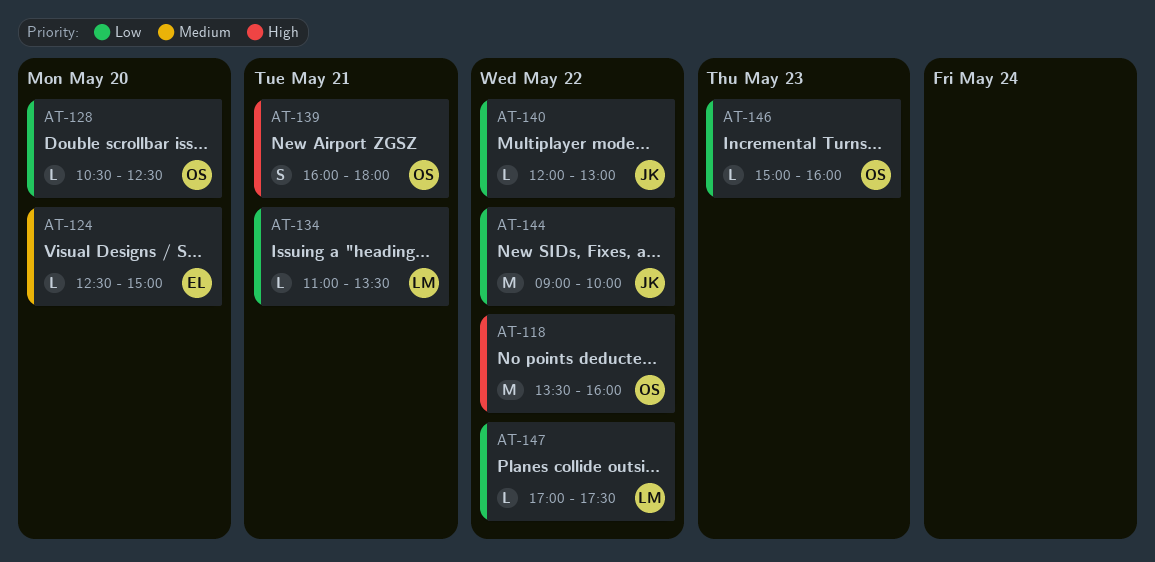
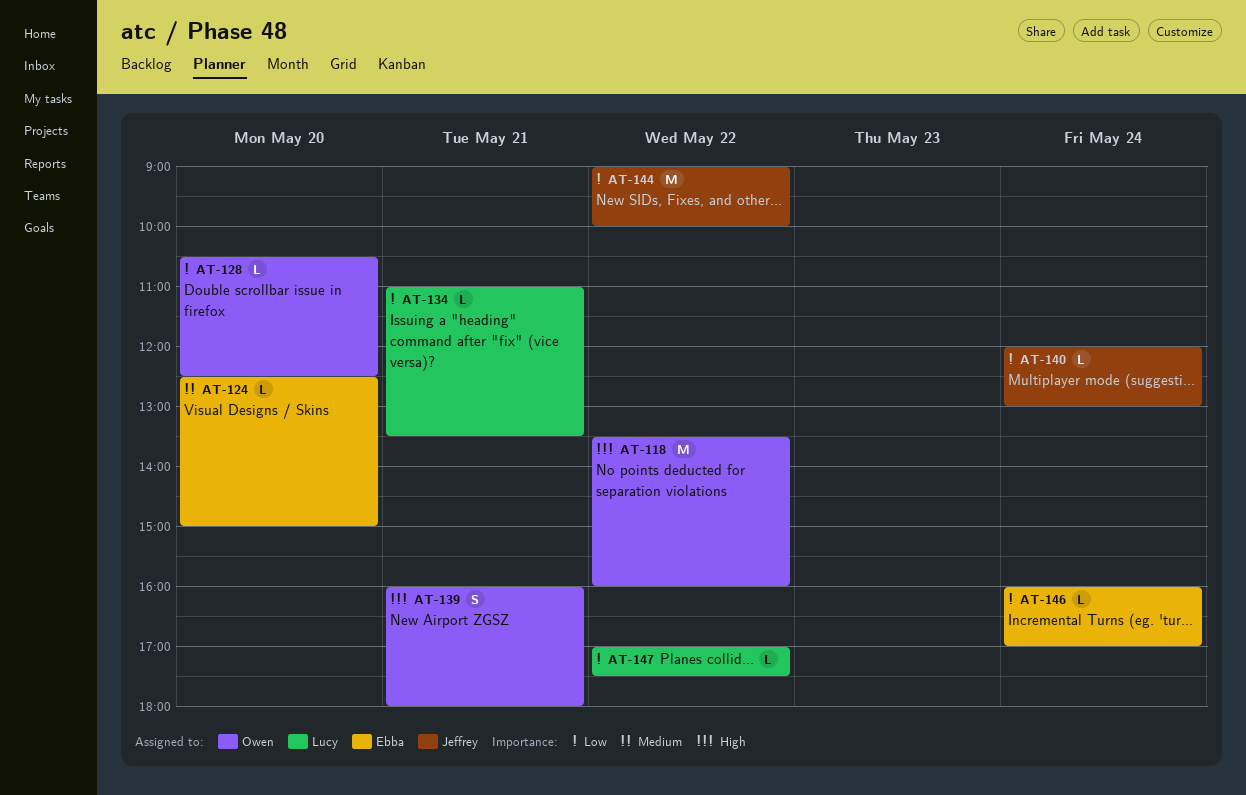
AT-140, day: May 22 -> May 24
AT-146, owner: Owen -> Ebba
AT-146, day: May 23 -> May 24
AT-146, begins: 15:00 -> 16:00
AT-146, ends: 16:00 -> 17:00

